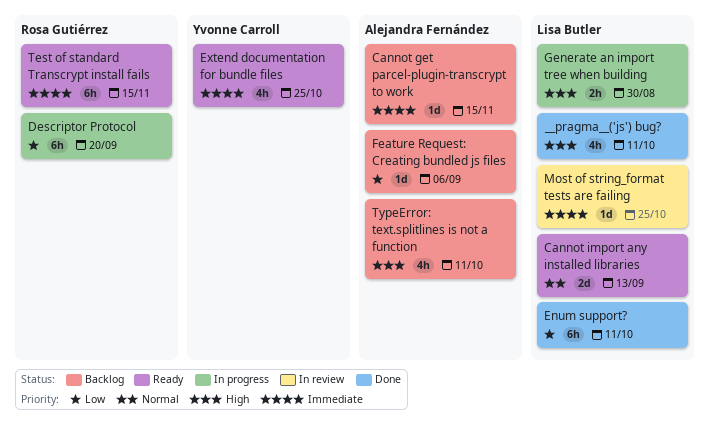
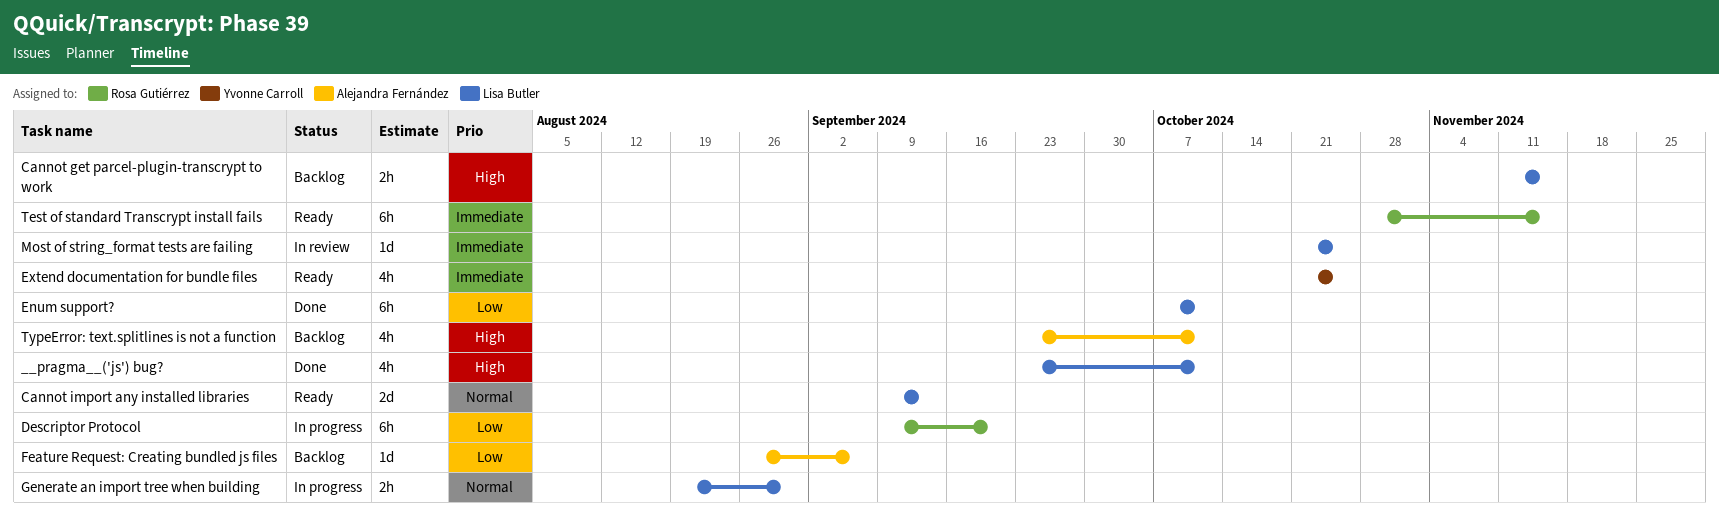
Cannot get parcel-plugin-transcrypt to work, owner: Alejandra Fernández -> Lisa Butler
Cannot get parcel-plugin-transcrypt to work, priority: Immediate -> High
Cannot get parcel-plugin-transcrypt to work, estimate: 1d -> 2h
Generate an import tree when building, priority: High -> Normal

